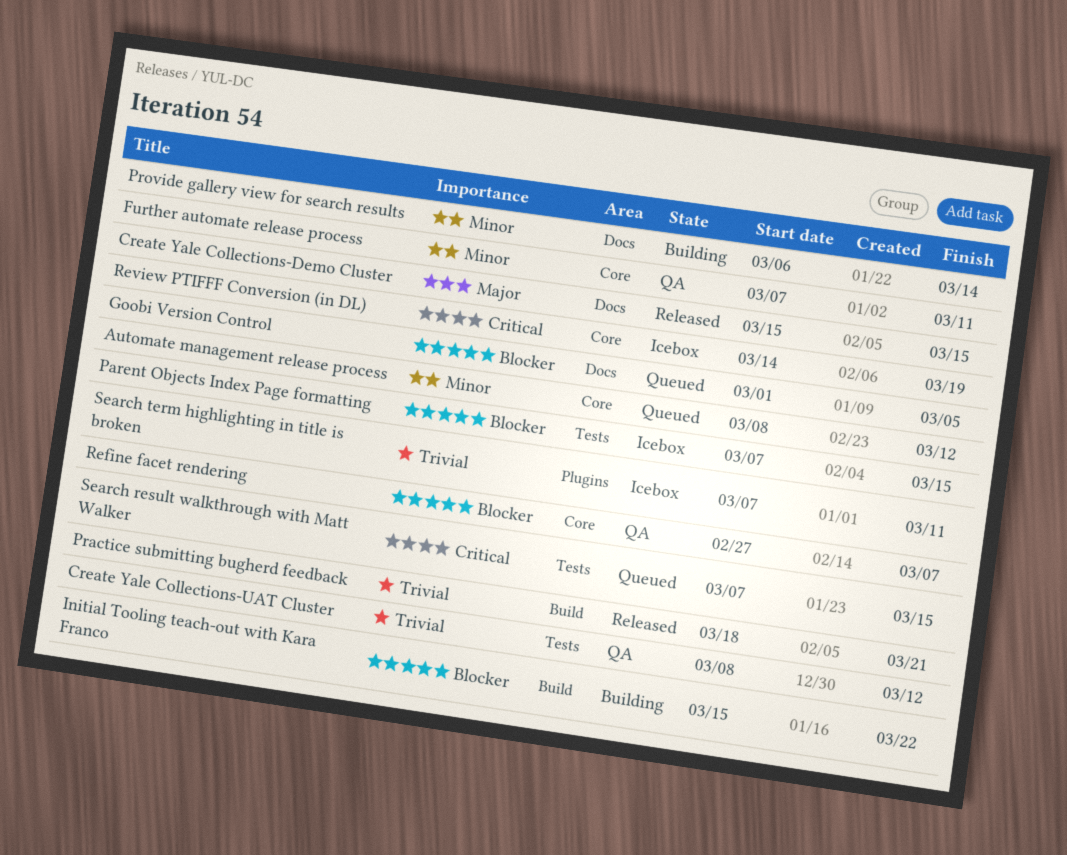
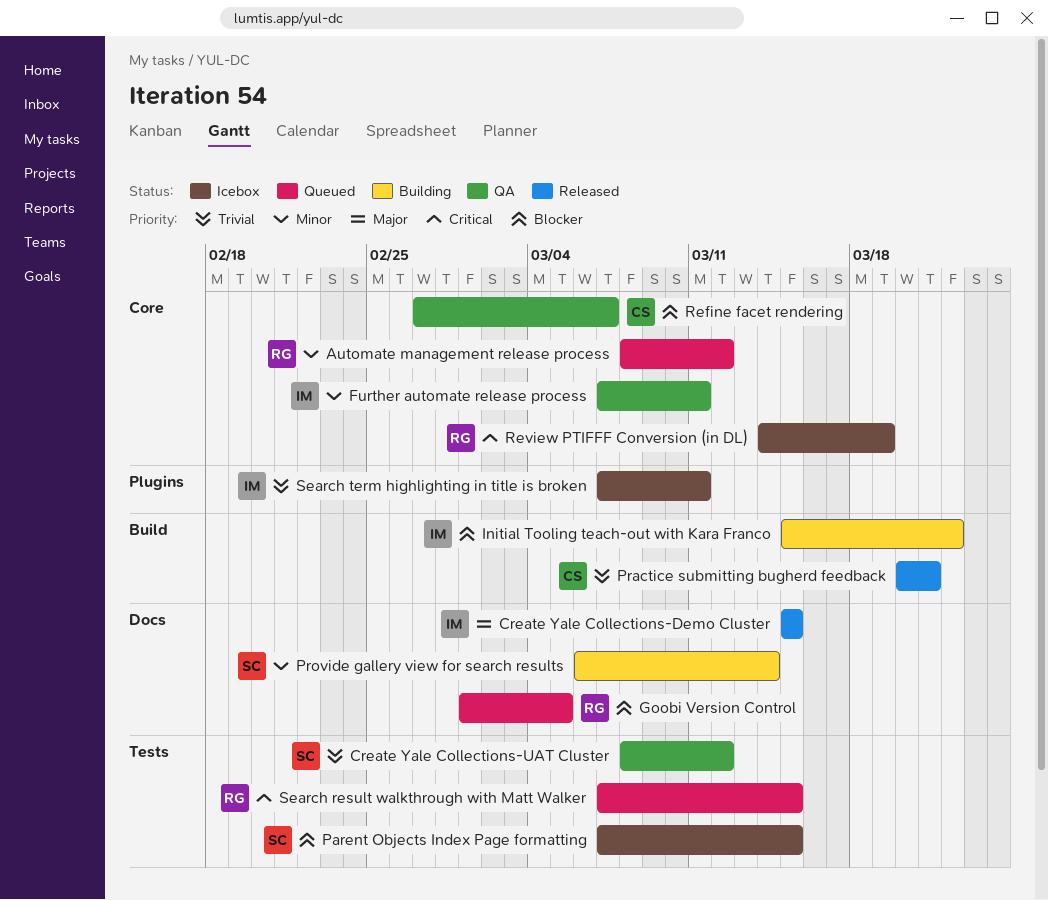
Practice submitting bugherd feedback, start: Mar 18 -> Mar 20

